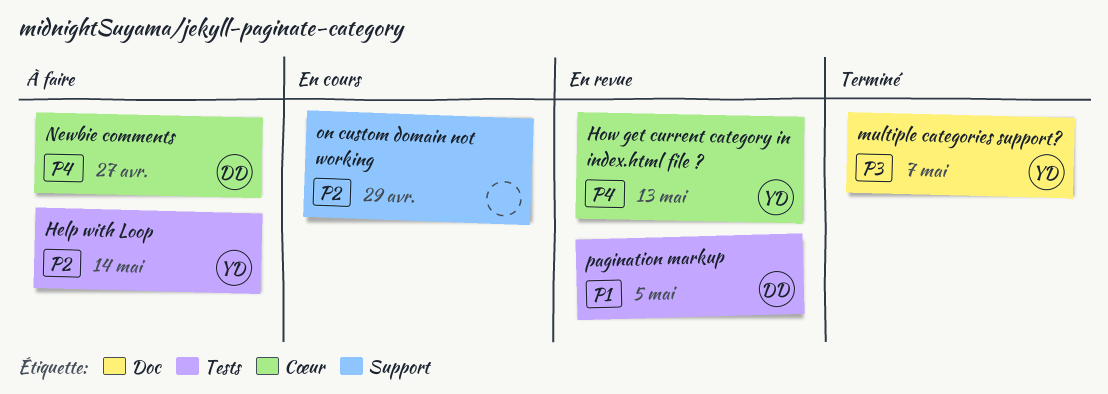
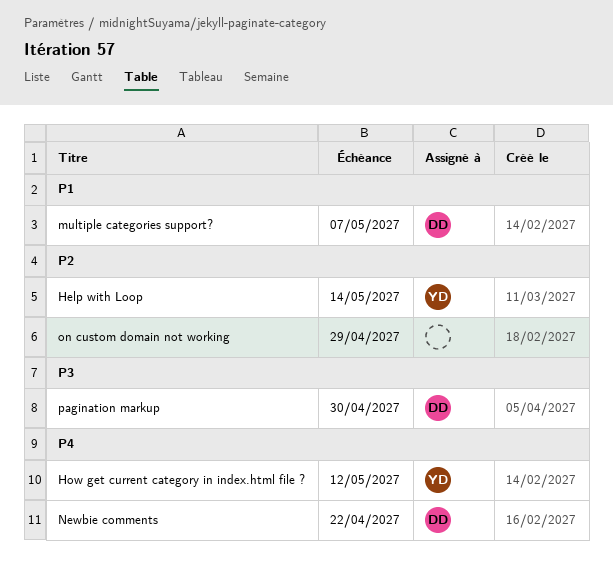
How get current category in index.html file ?, due: May 13 -> May 12
multiple categories support?, owner: YD -> DD
multiple categories support?, priority: P3 -> P1
Newbie comments, due: Apr 27 -> Apr 22
pagination markup, priority: P1 -> P3
pagination markup, due: May 5 -> Apr 30

